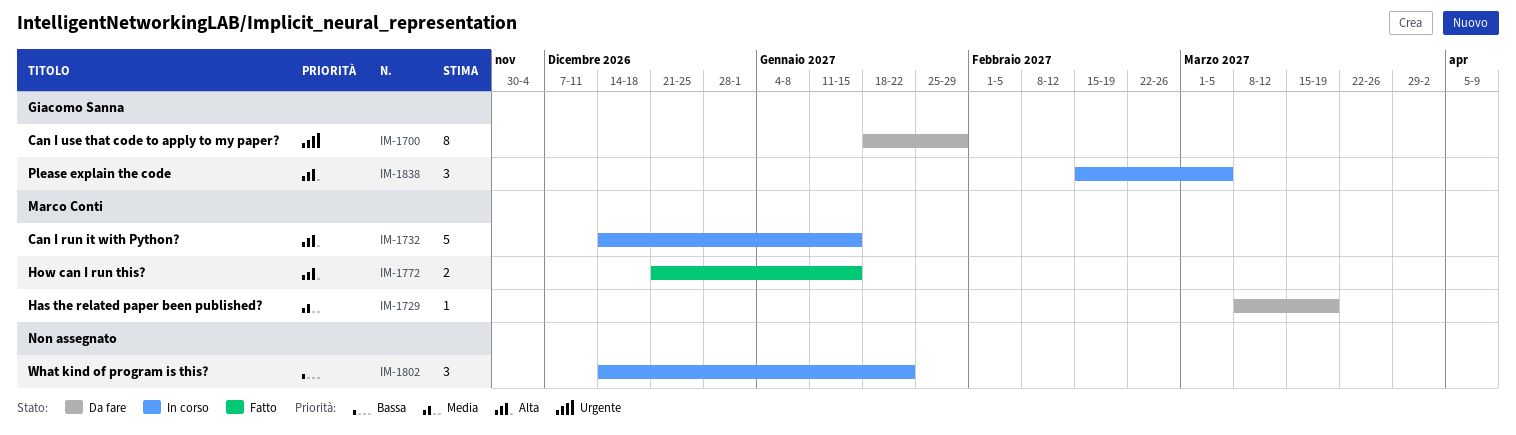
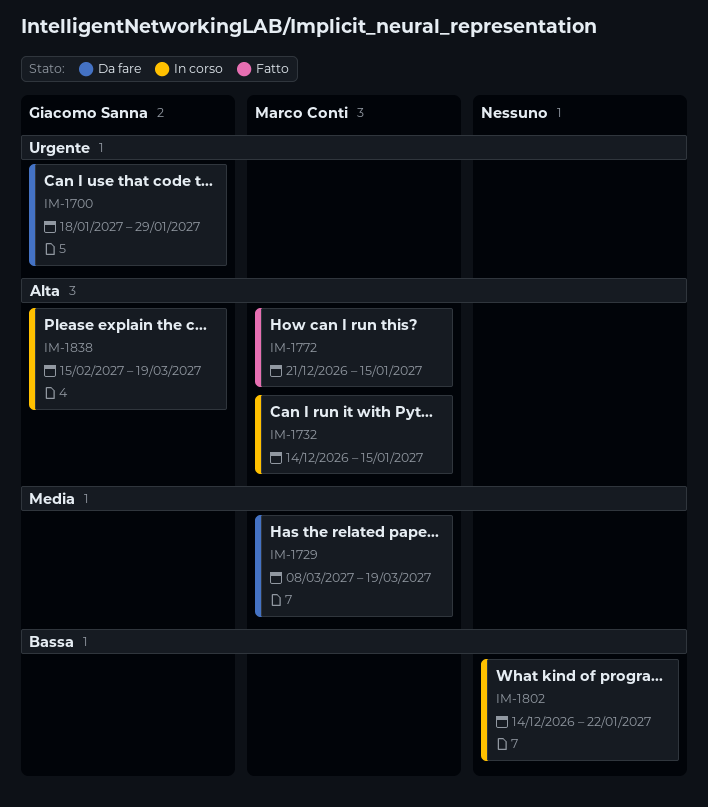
IM-1838, due: Mar 5 -> Mar 19

